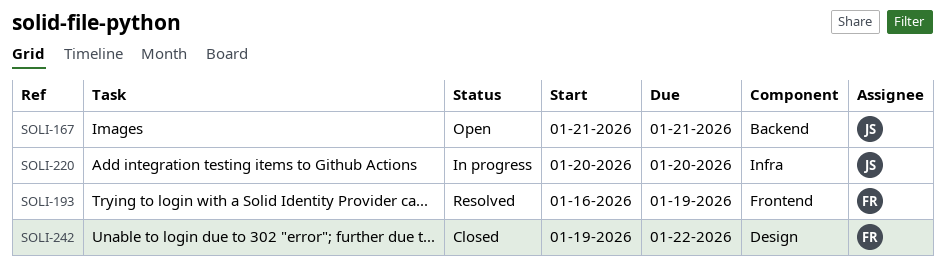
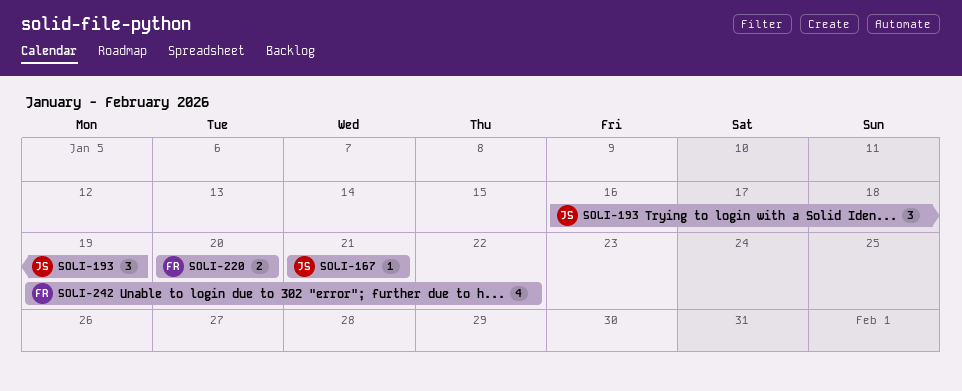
SOLI-193, owner: FR -> JS
SOLI-220, owner: JS -> FR

